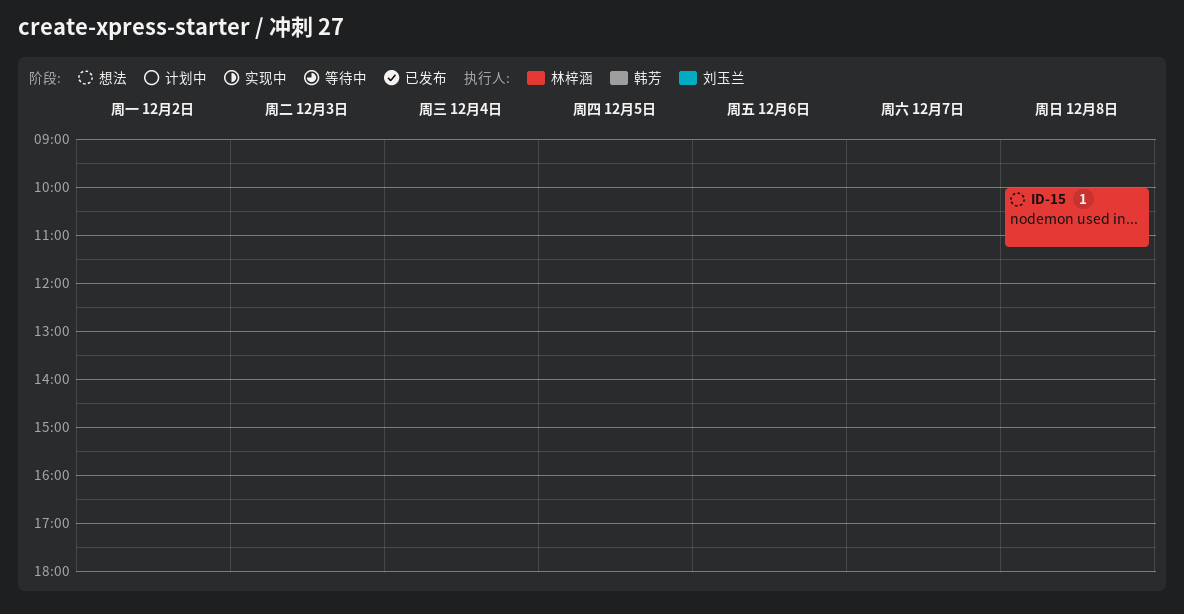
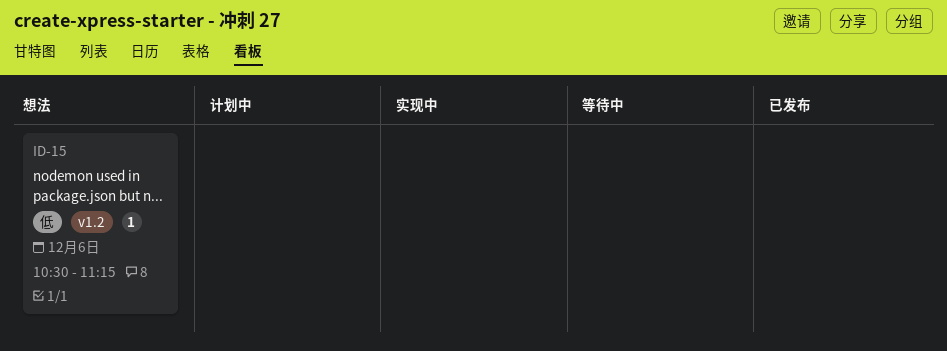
ID-15, day: Dec 8 -> Dec 6
ID-15, begins: 10:00 -> 10:30

